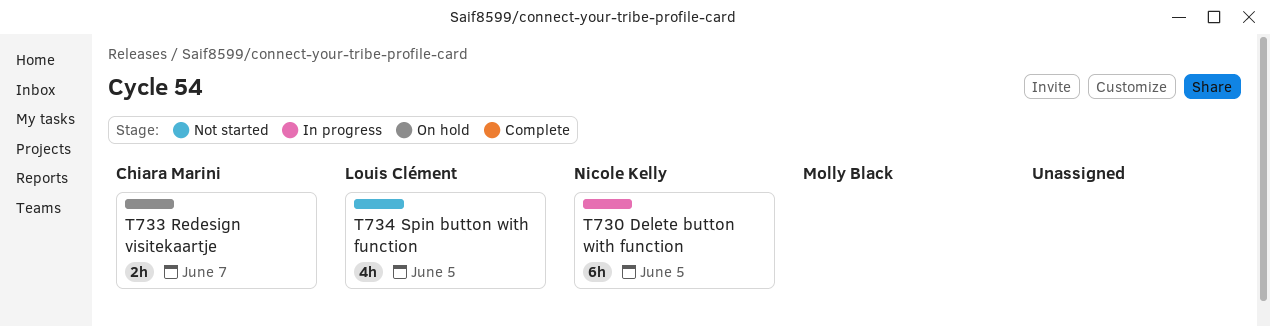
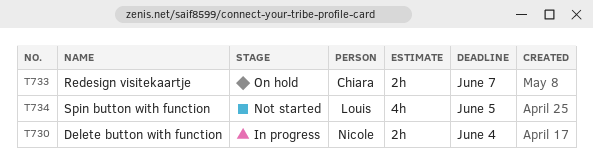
T730, estimate: 6h -> 2h
T730, due: Jun 5 -> Jun 4

